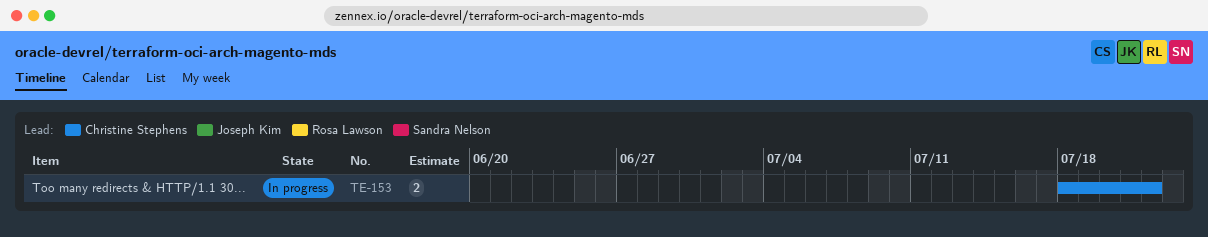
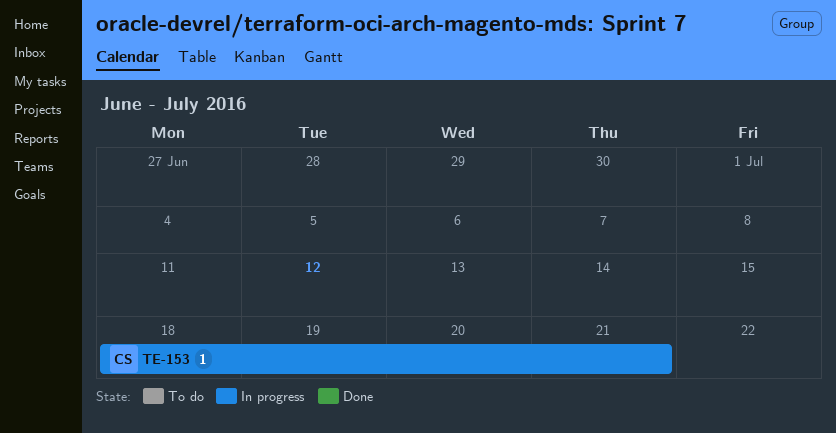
TE-153, estimate: 2 -> 1
TE-153, due: Jul 22 -> Jul 21

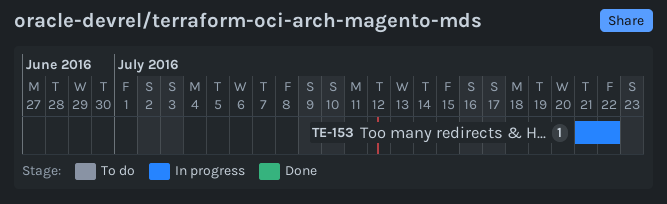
TE-153, start: Jul 18 -> Jul 21
TE-153, due: Jul 21 -> Jul 22

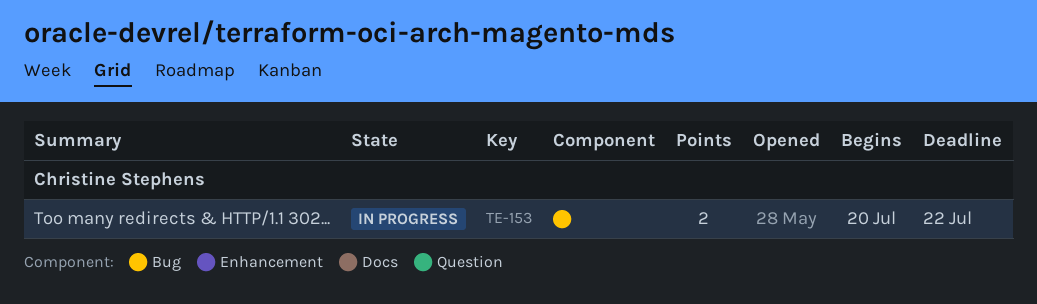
TE-153, estimate: 1 -> 2
TE-153, start: Jul 21 -> Jul 20

